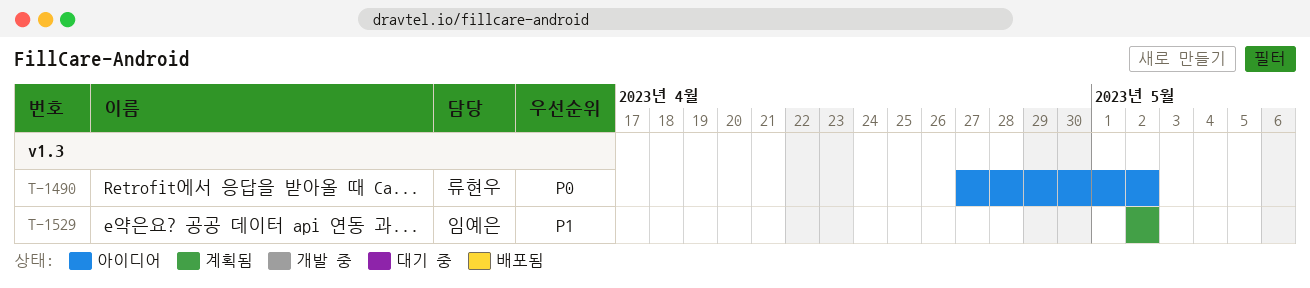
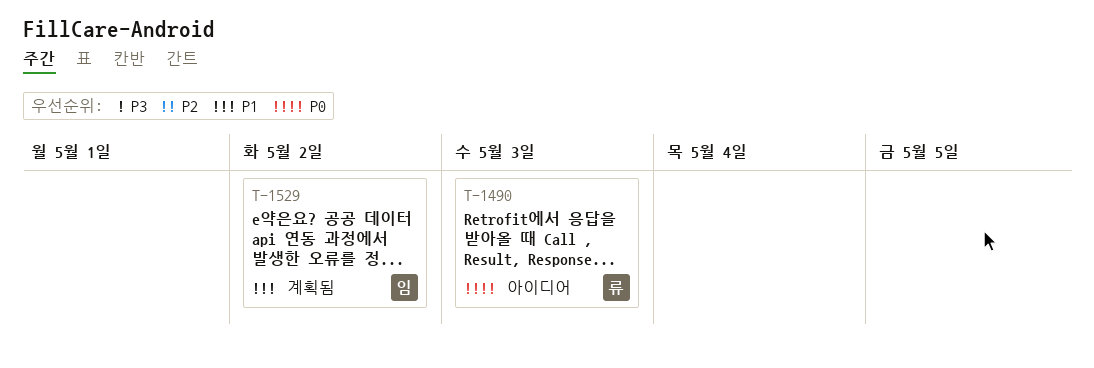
T-1490, due: May 2 -> May 3

